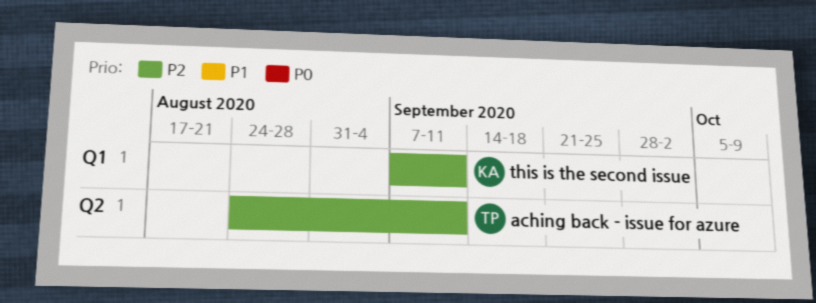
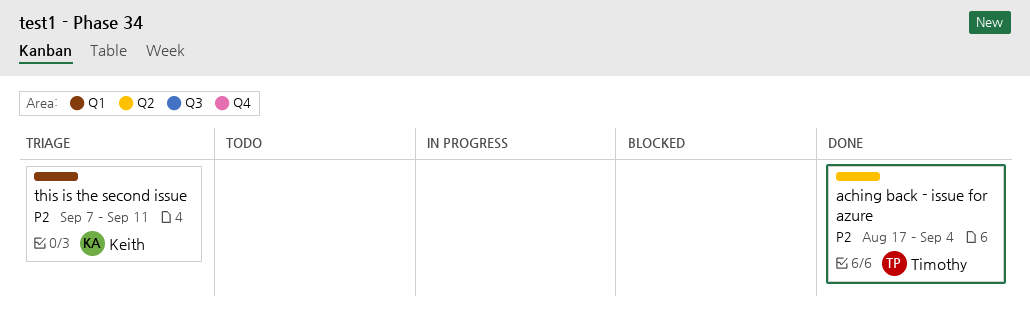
aching back - issue for azure, start: Aug 24 -> Aug 17
aching back - issue for azure, due: Sep 11 -> Sep 4

